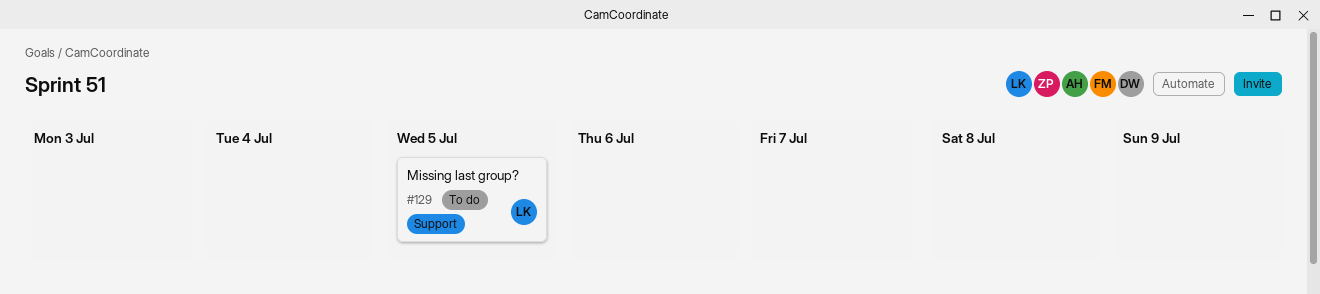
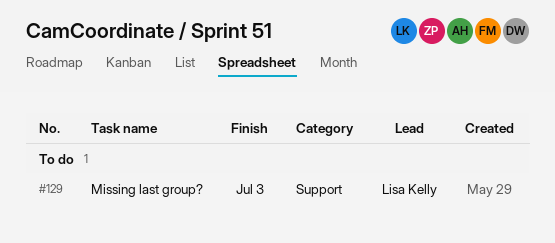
#129, due: Jul 5 -> Jul 3

